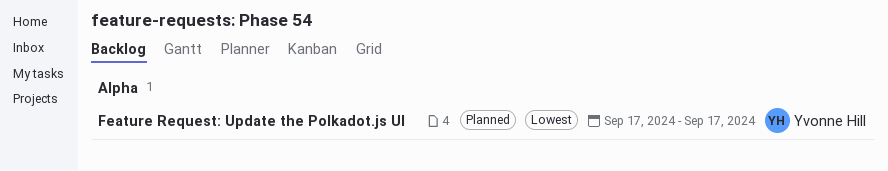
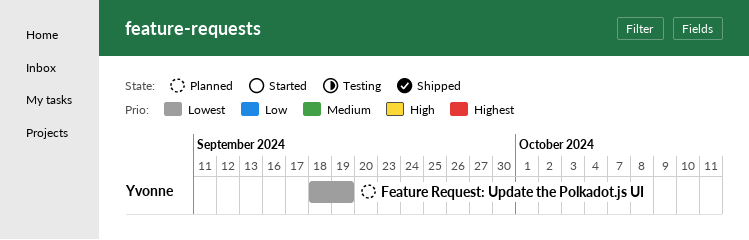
Feature Request: Update the Polkadot.js UI, start: Sep 17 -> Sep 18
Feature Request: Update the Polkadot.js UI, due: Sep 17 -> Sep 19

